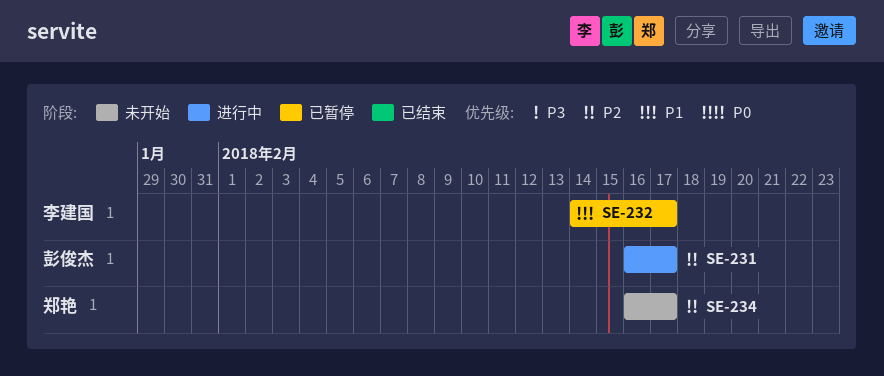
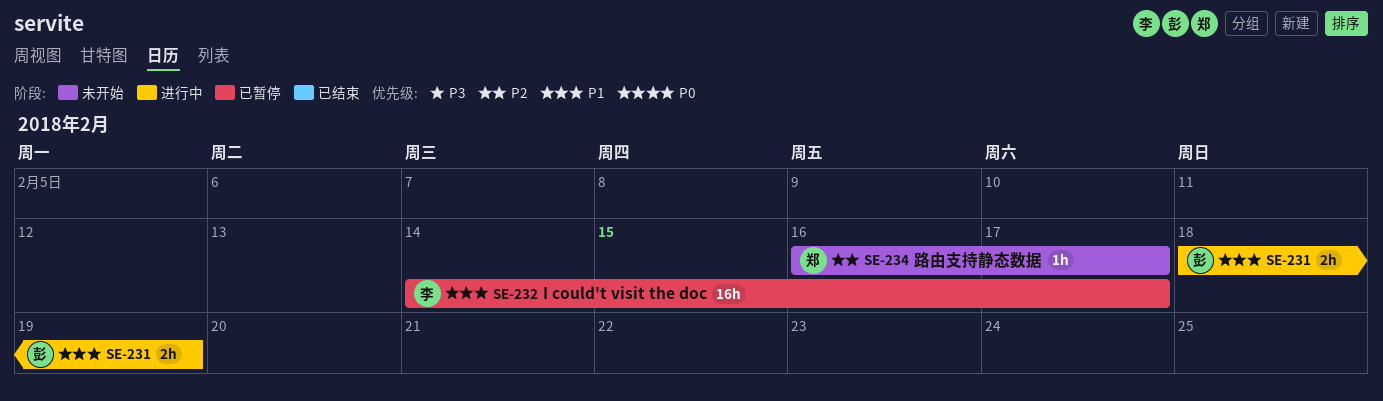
SE-231, priority: P2 -> P1
SE-231, start: Feb 16 -> Feb 18
SE-231, due: Feb 17 -> Feb 19

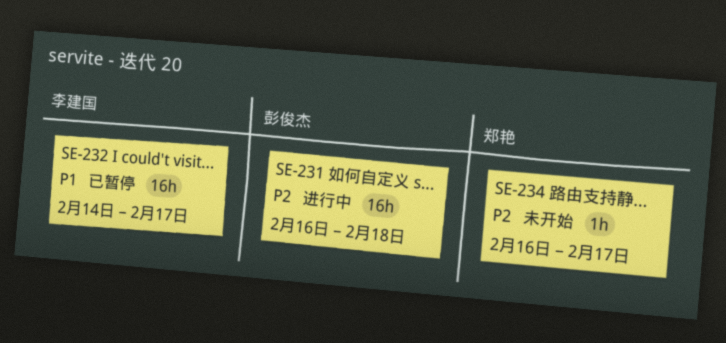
SE-231, priority: P1 -> P2
SE-231, estimate: 2h -> 16h
SE-231, start: Feb 18 -> Feb 16
SE-231, due: Feb 19 -> Feb 18

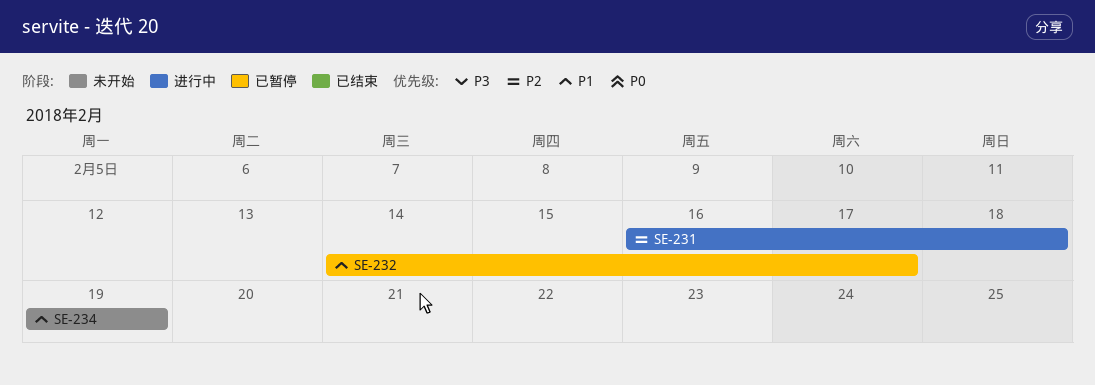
SE-234, priority: P2 -> P1
SE-234, start: Feb 16 -> Feb 19
SE-234, due: Feb 17 -> Feb 19

